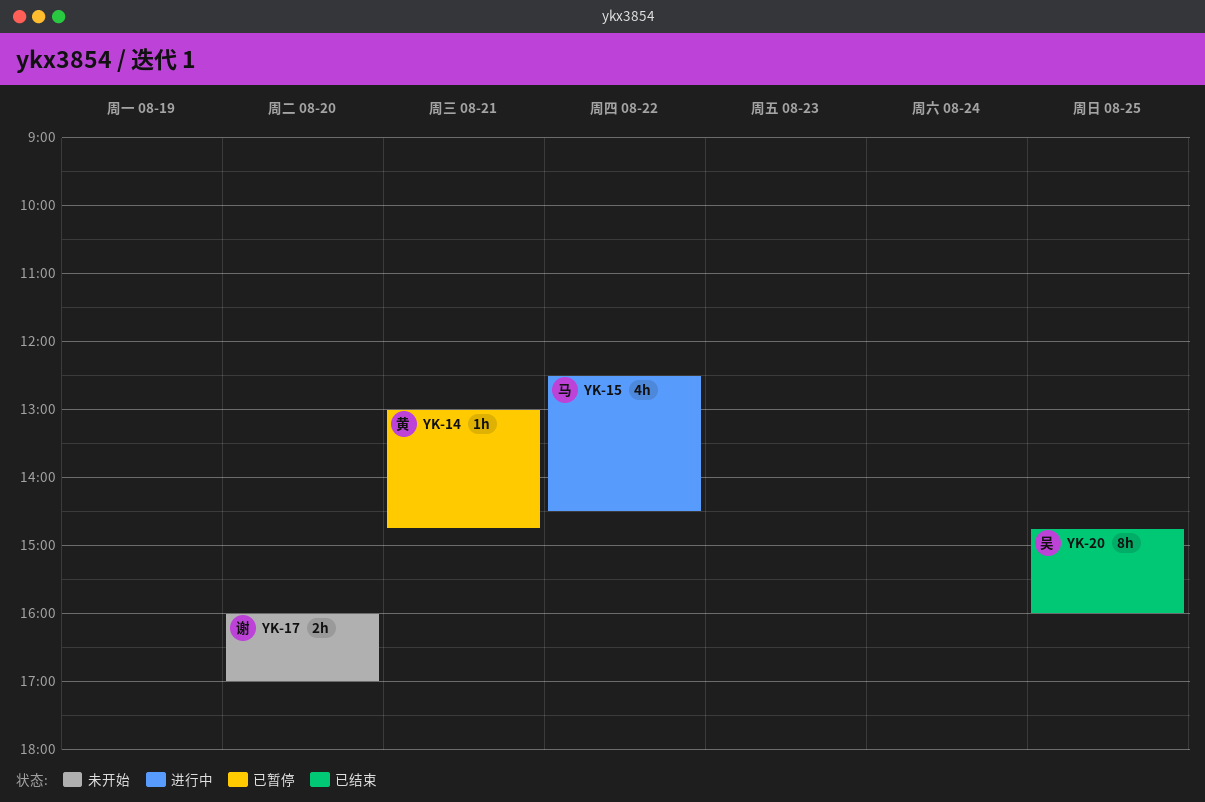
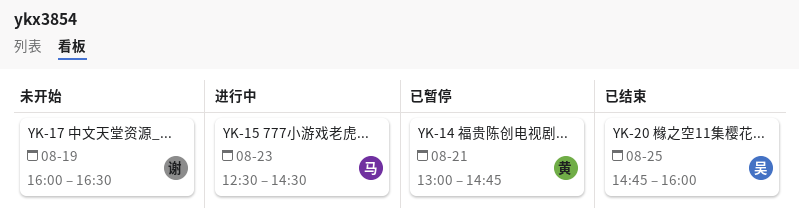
YK-15, day: Aug 22 -> Aug 23
YK-17, day: Aug 20 -> Aug 19
YK-17, ends: 17:00 -> 16:30

